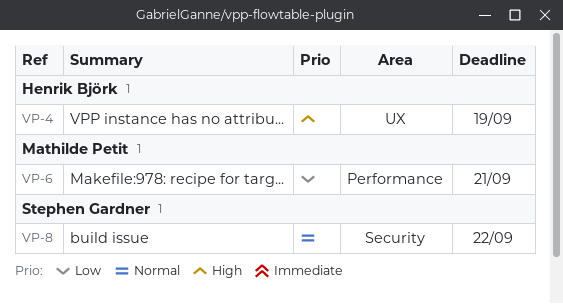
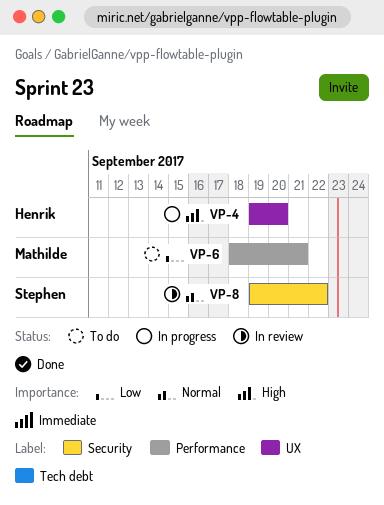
VP-4, due: Sep 19 -> Sep 20

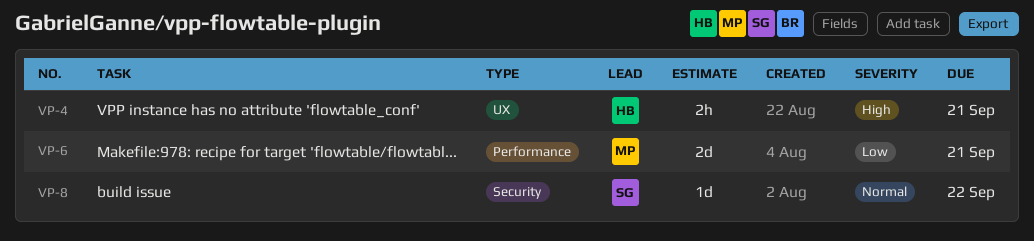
VP-4, due: Sep 20 -> Sep 21

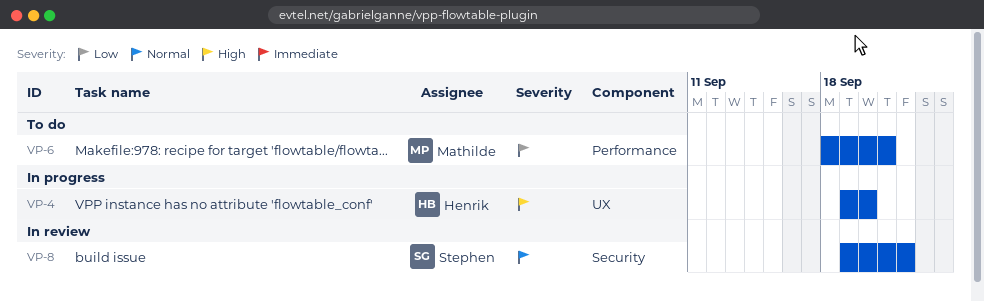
VP-4, due: Sep 21 -> Sep 20

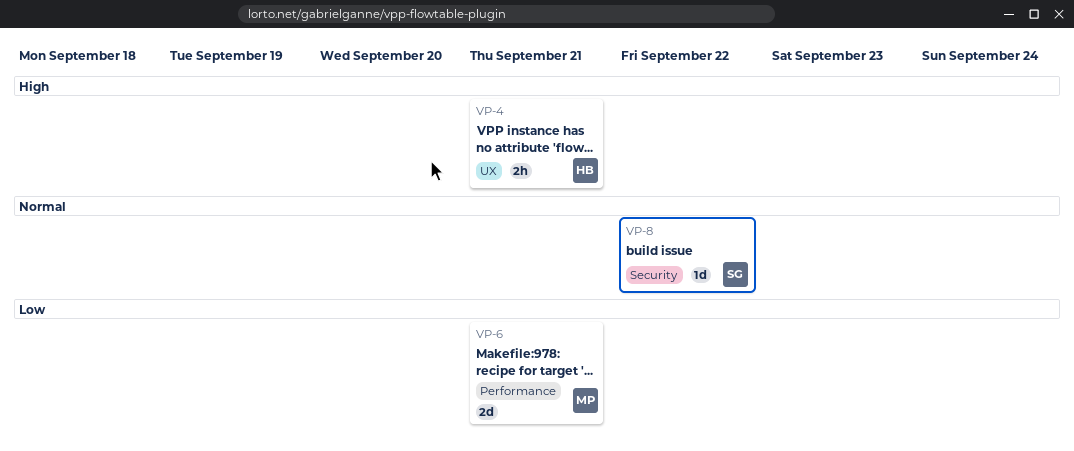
VP-4, due: Sep 20 -> Sep 21

